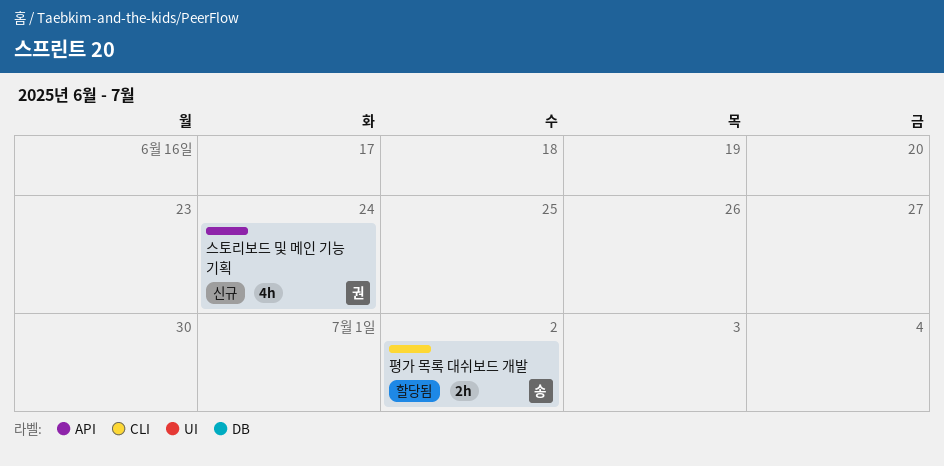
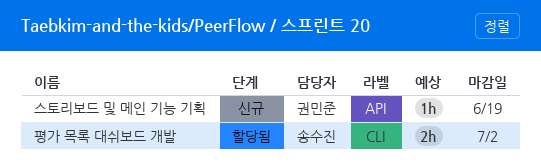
스토리보드 및 메인 기능 기획, estimate: 4h -> 1h
스토리보드 및 메인 기능 기획, due: Jun 24 -> Jun 19

